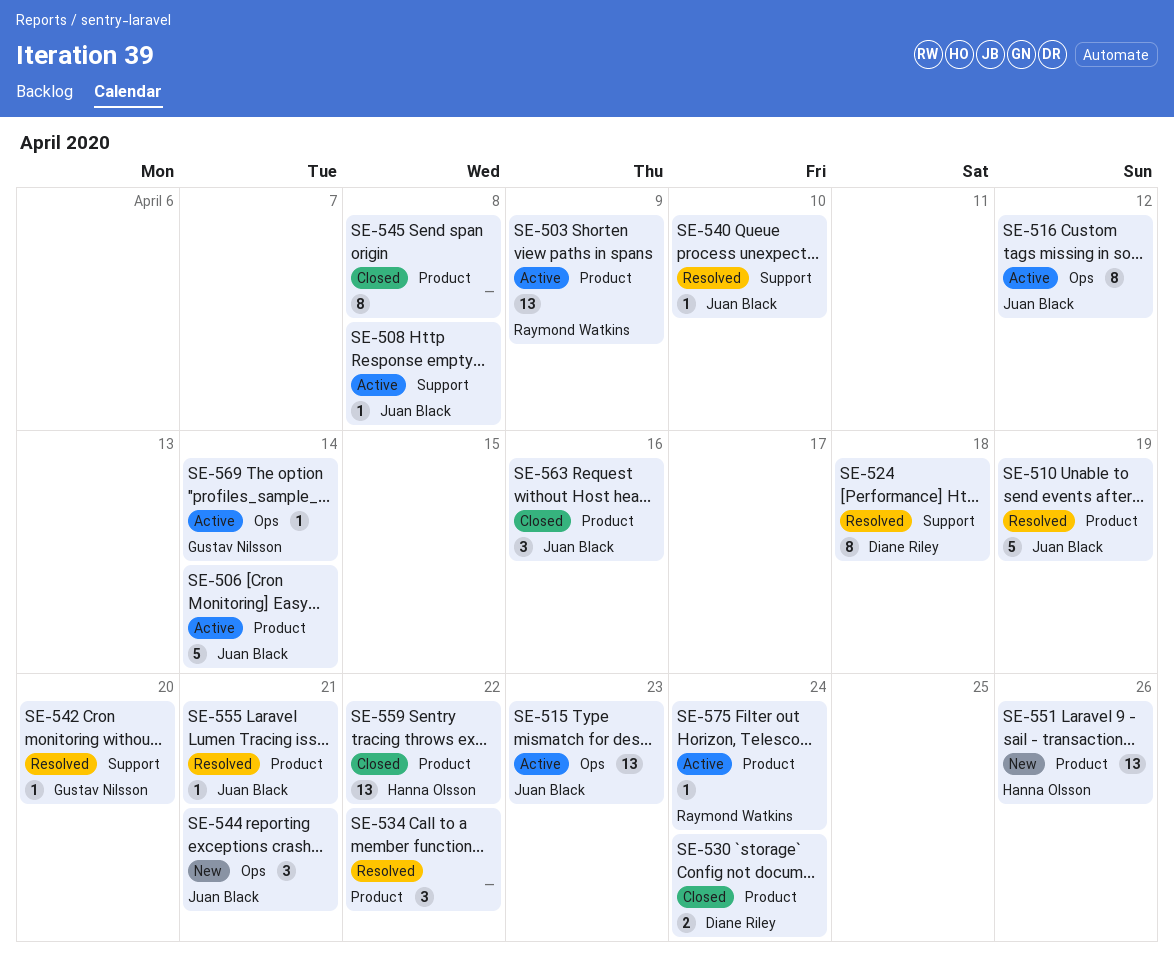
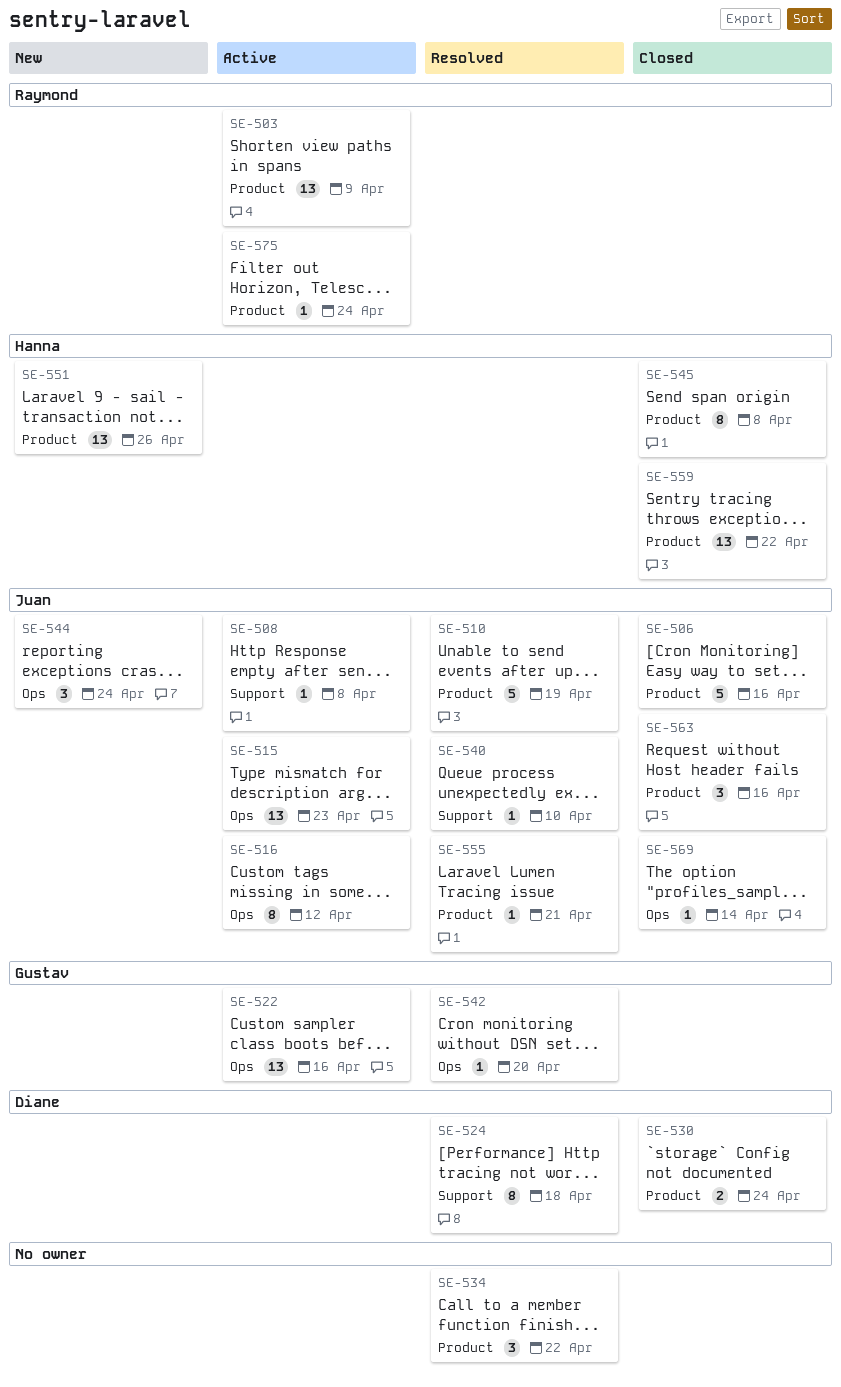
SE-506, status: Active -> Closed
SE-506, due: Apr 14 -> Apr 16
SE-522: none -> present
SE-542, label: Support -> Ops
SE-544, due: Apr 21 -> Apr 24
SE-545, owner: none -> Hanna Olsson
SE-569, status: Active -> Closed
SE-569, owner: Gustav Nilsson -> Juan Black

